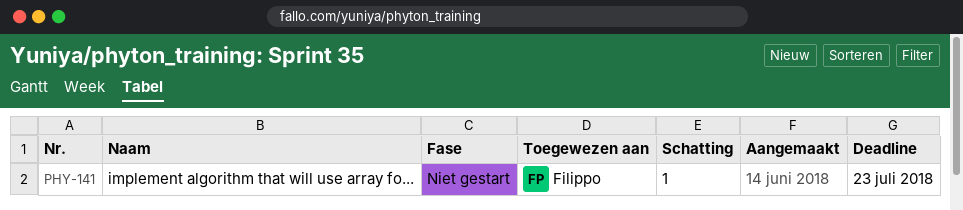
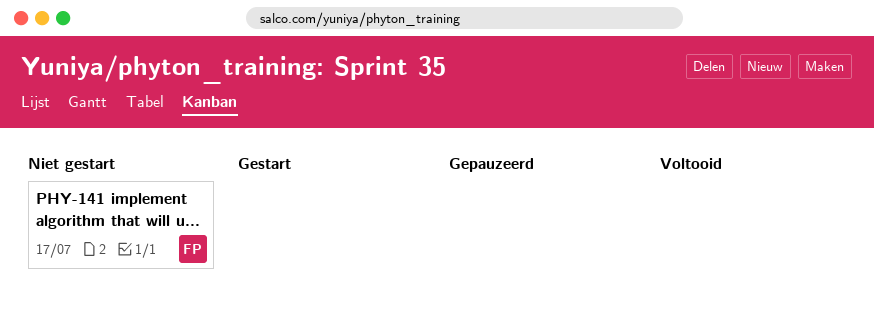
PHY-141, due: Jul 23 -> Jul 17

